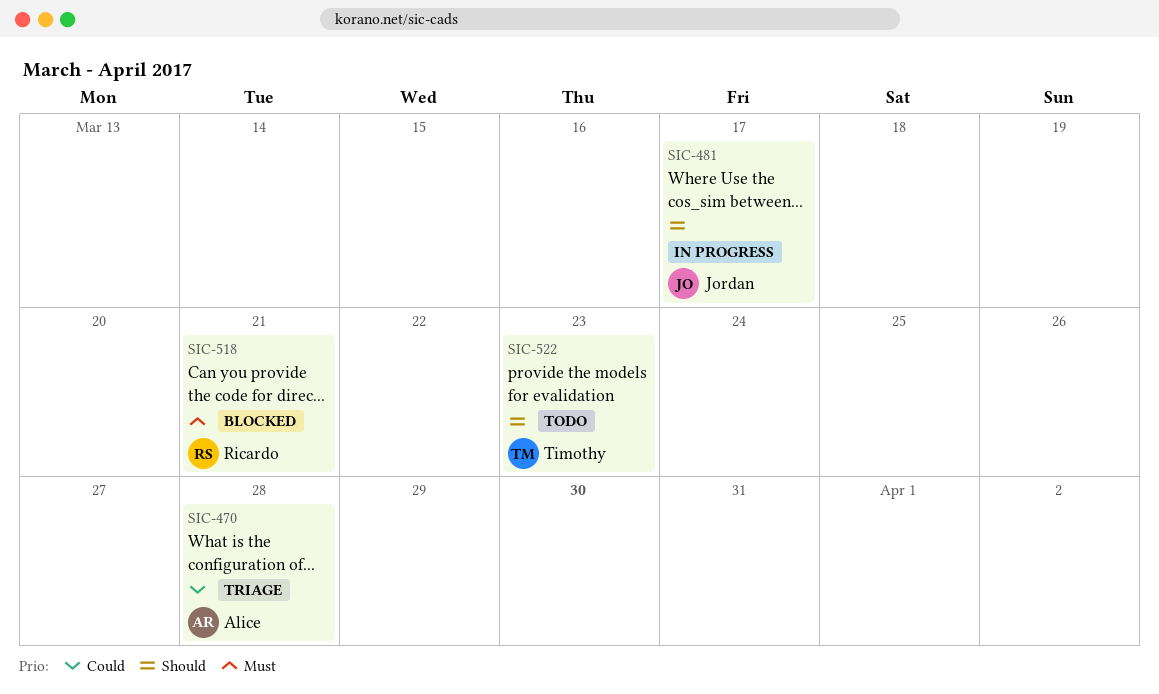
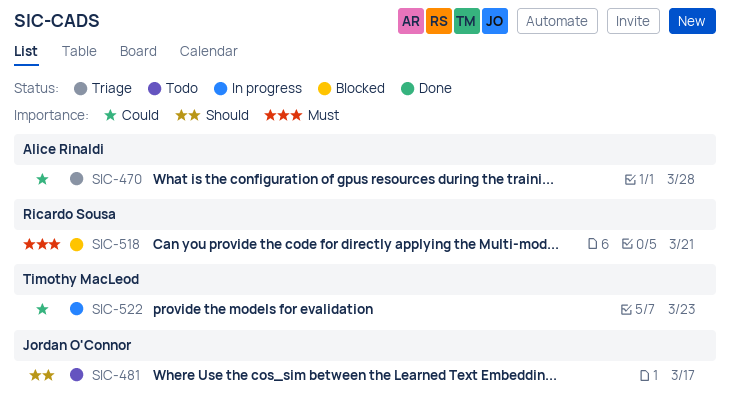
SIC-481, status: In progress -> Todo
SIC-522, status: Todo -> In progress
SIC-522, priority: Should -> Could

